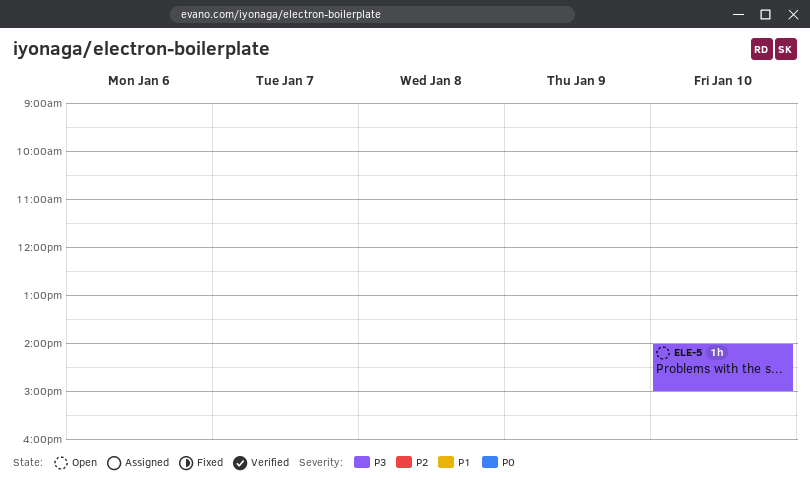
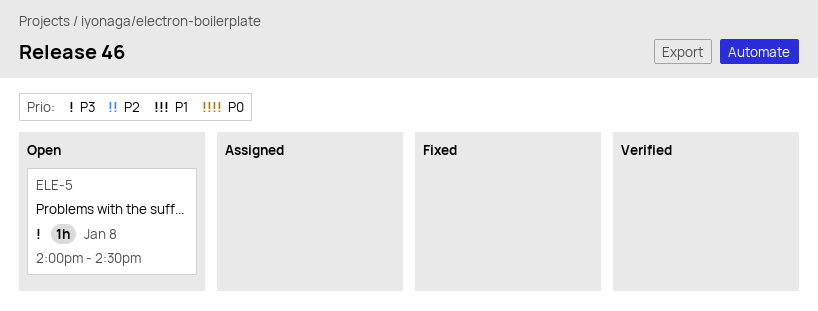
ELE-5, day: Jan 10 -> Jan 8
ELE-5, ends: 15:00 -> 14:30

